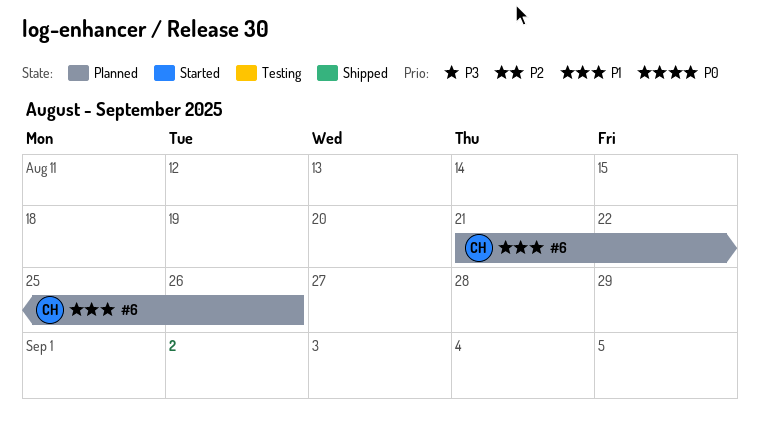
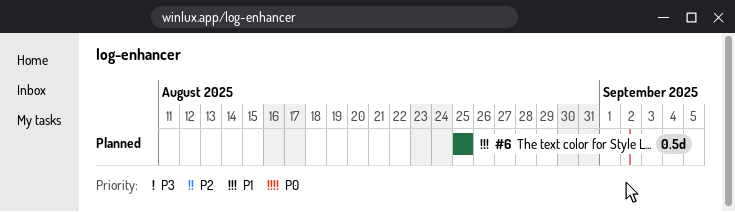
#6, start: Aug 21 -> Aug 25
#6, due: Aug 26 -> Aug 25

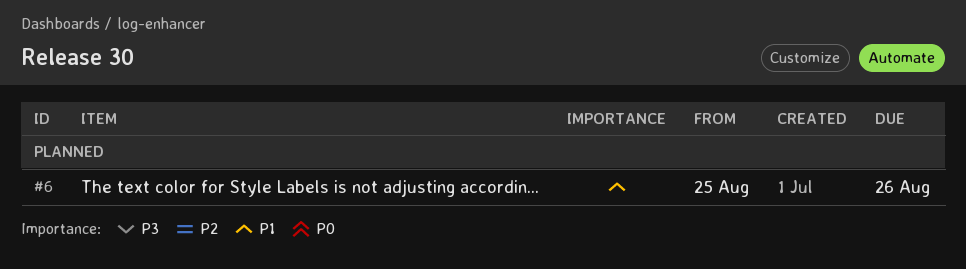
#6, due: Aug 25 -> Aug 26

